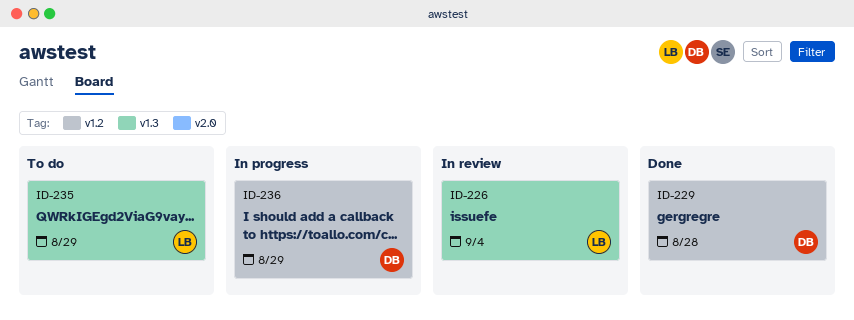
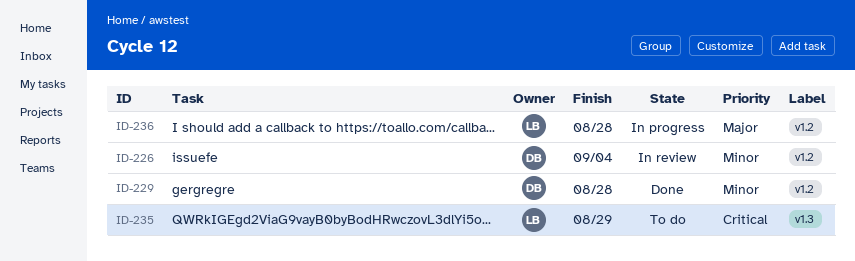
ID-226, owner: LB -> DB
ID-226, label: v1.3 -> v1.2
ID-236, owner: DB -> LB
ID-236, due: Aug 29 -> Aug 28

